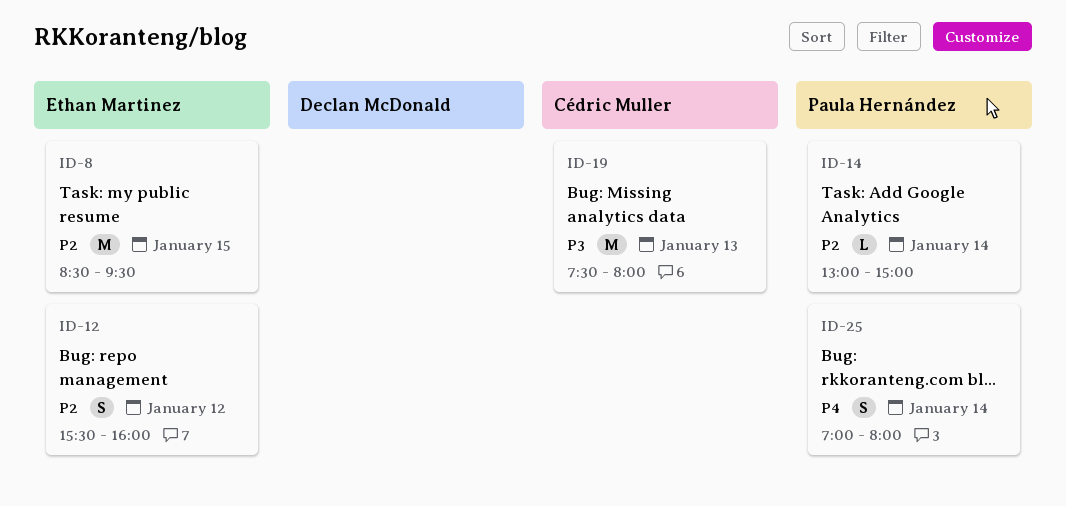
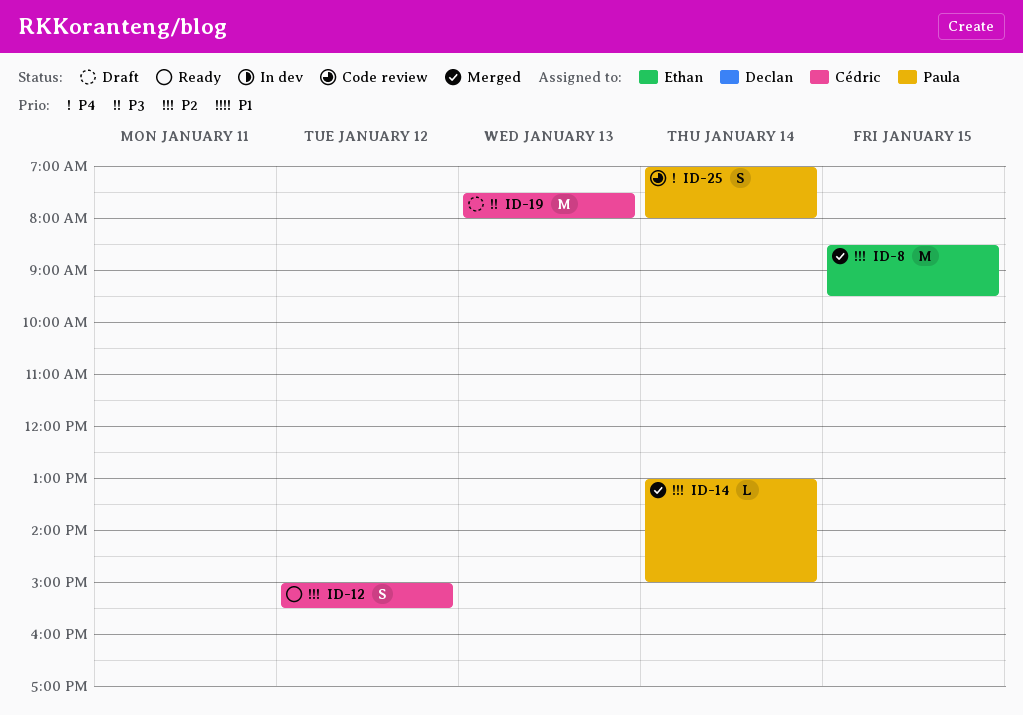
ID-12, owner: Ethan Martinez -> Cédric Muller
ID-12, begins: 15:30 -> 15:00
ID-12, ends: 16:00 -> 15:30

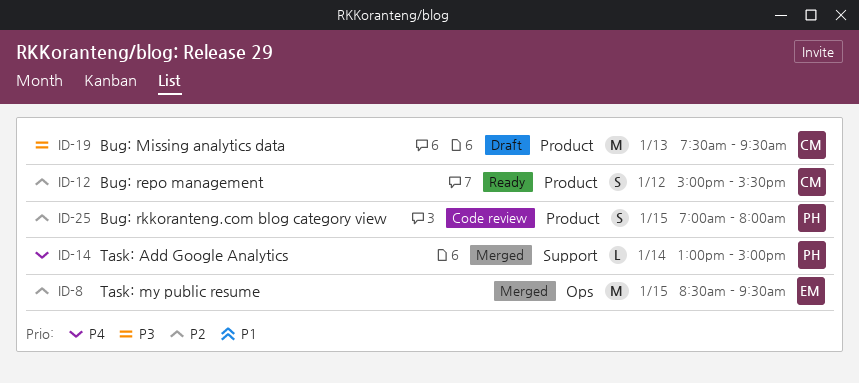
ID-14, priority: P2 -> P4
ID-19, ends: 08:00 -> 09:30
ID-25, priority: P4 -> P2
ID-25, day: Jan 14 -> Jan 15

